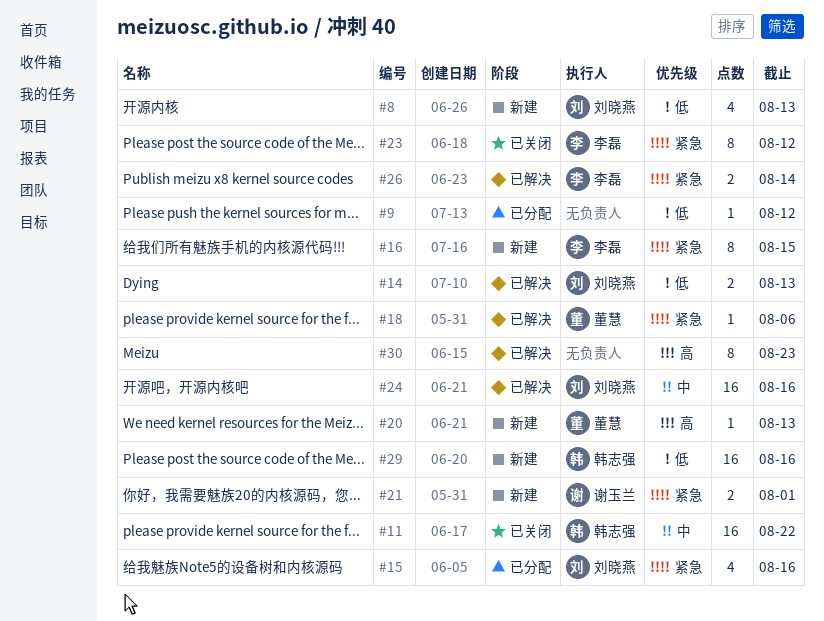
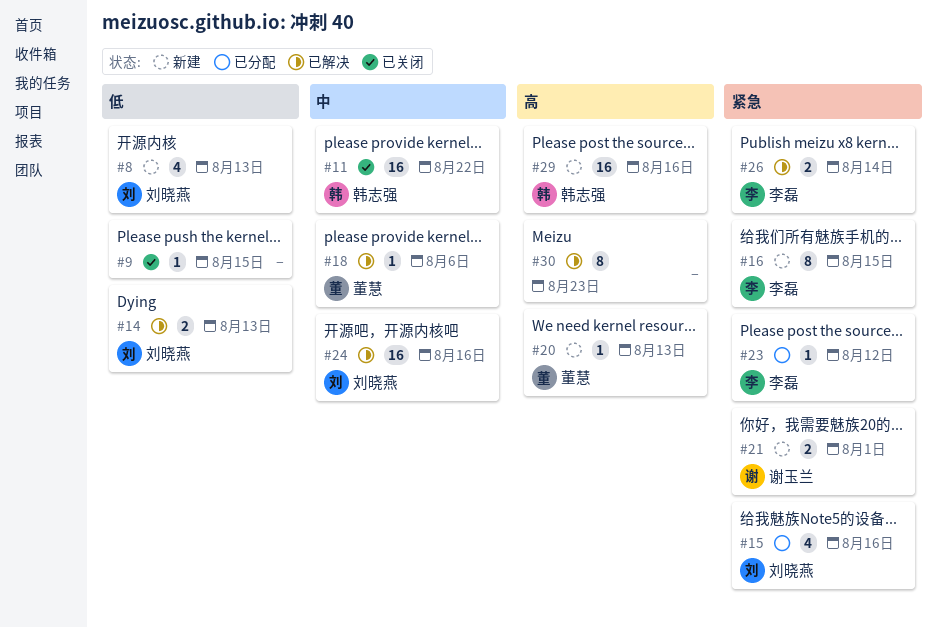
#9, status: 已分配 -> 已关闭
#9, due: Aug 12 -> Aug 15
#18, priority: 紧急 -> 中
#23, status: 已关闭 -> 已分配
#23, estimate: 8 -> 1
#29, priority: 低 -> 高

